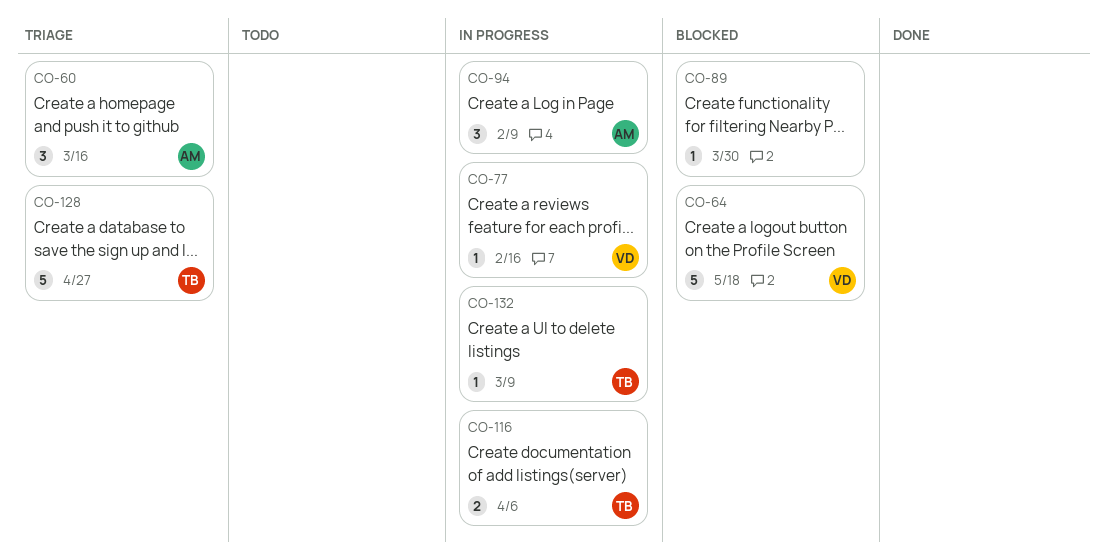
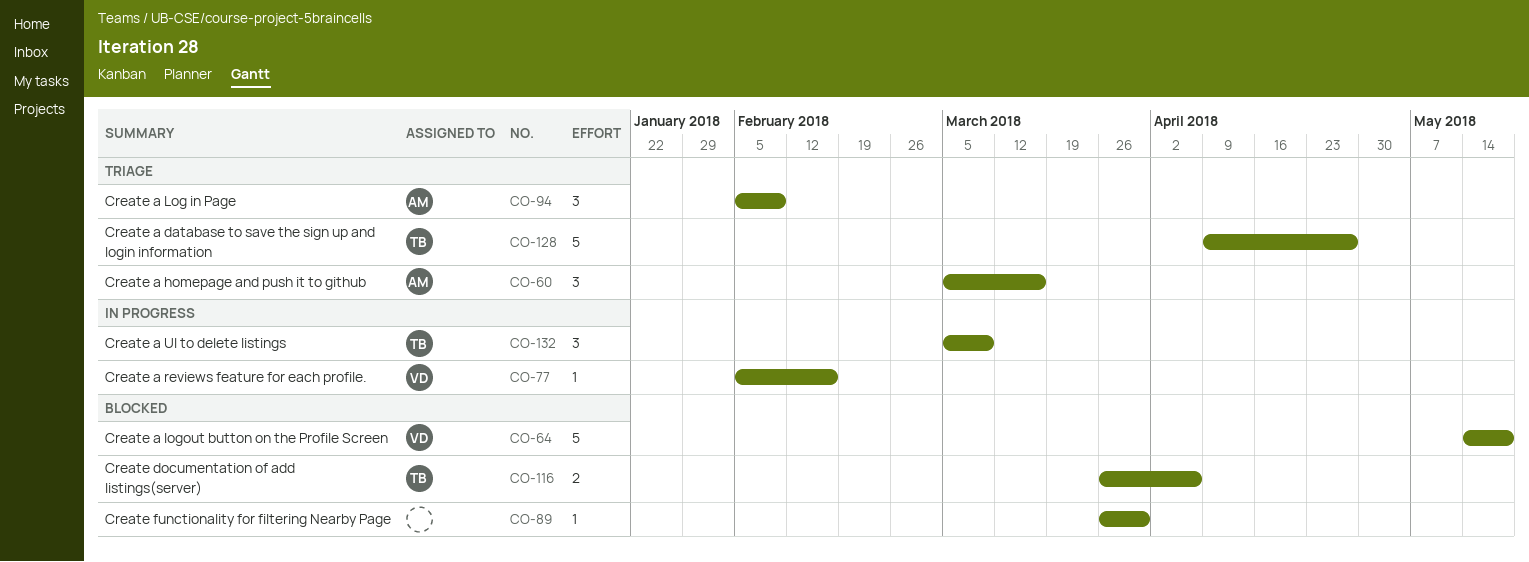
CO-94, status: In progress -> Triage
CO-116, status: In progress -> Blocked
CO-132, estimate: 1 -> 3

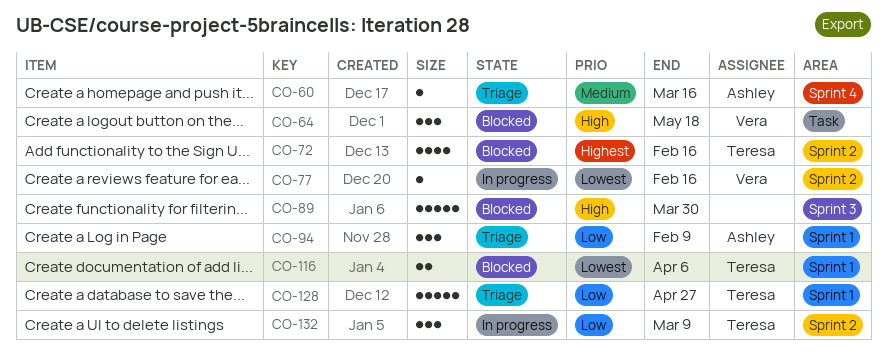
CO-60, estimate: 3 -> 1
CO-64, estimate: 5 -> 3
CO-72: none -> present
CO-89, estimate: 1 -> 5

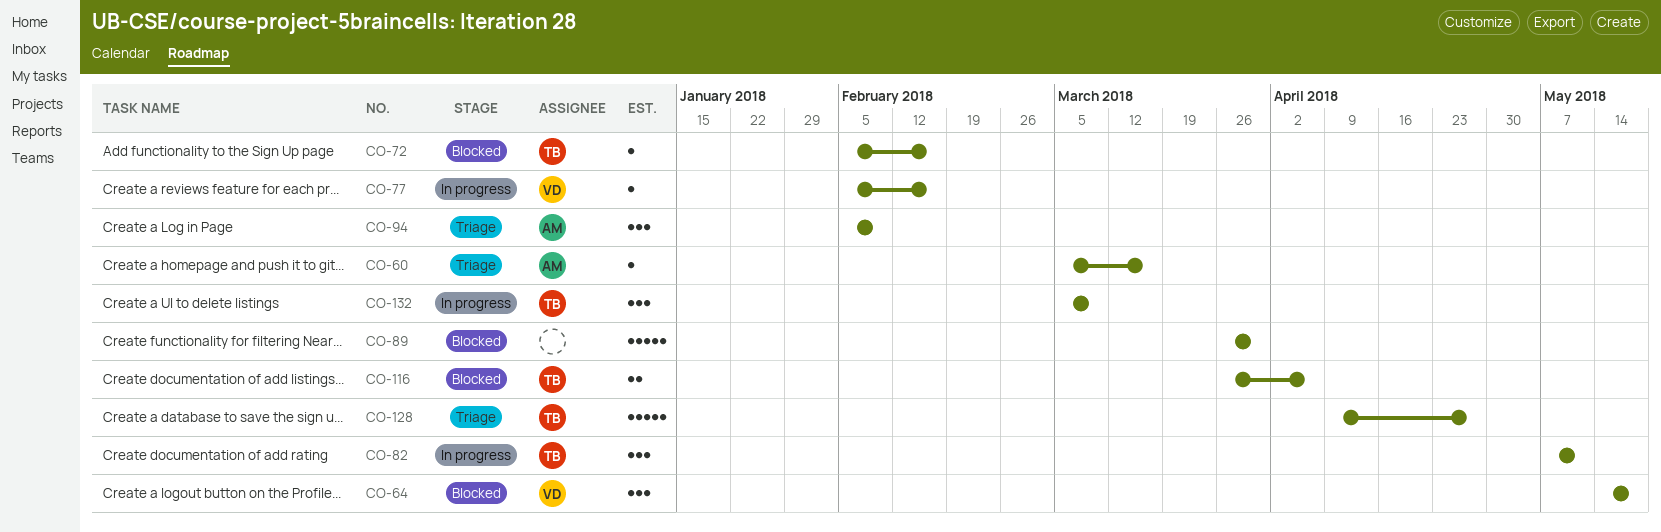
CO-72, estimate: 4 -> 1
CO-82: none -> present

